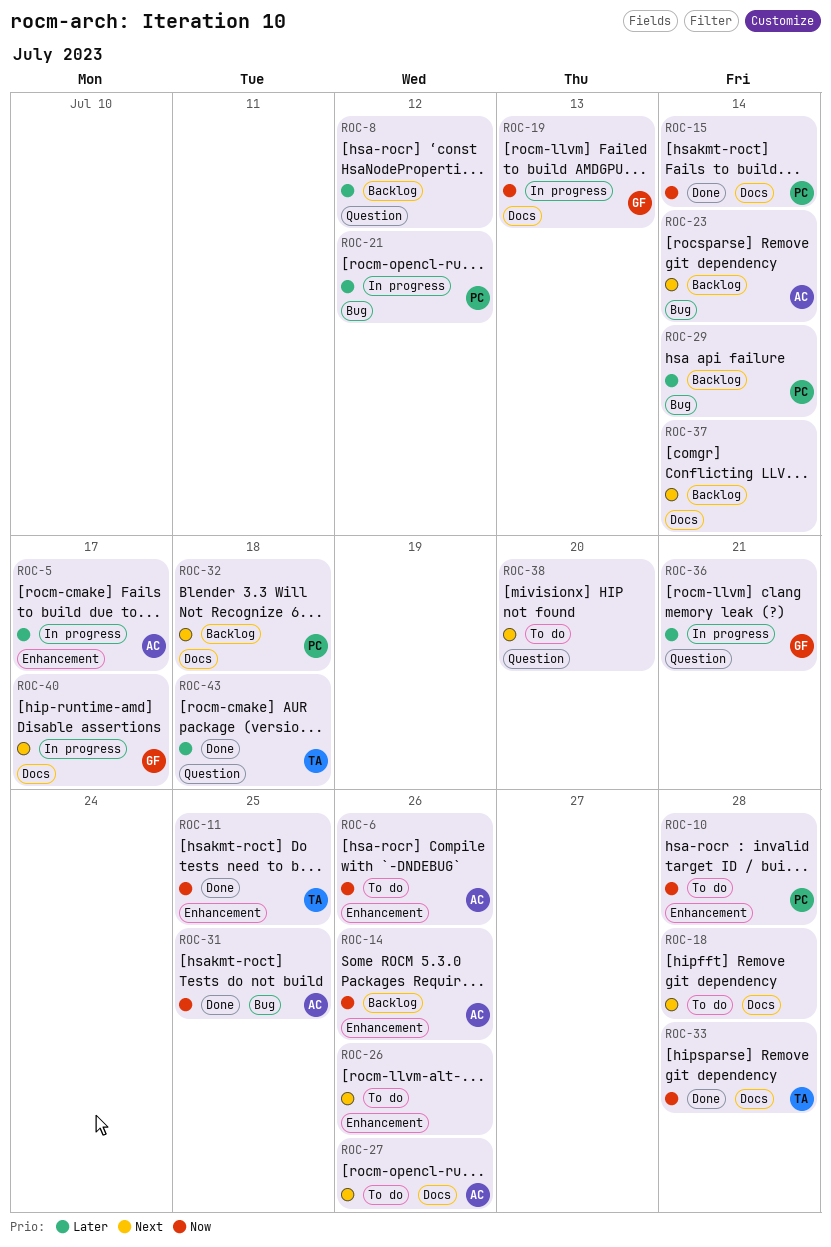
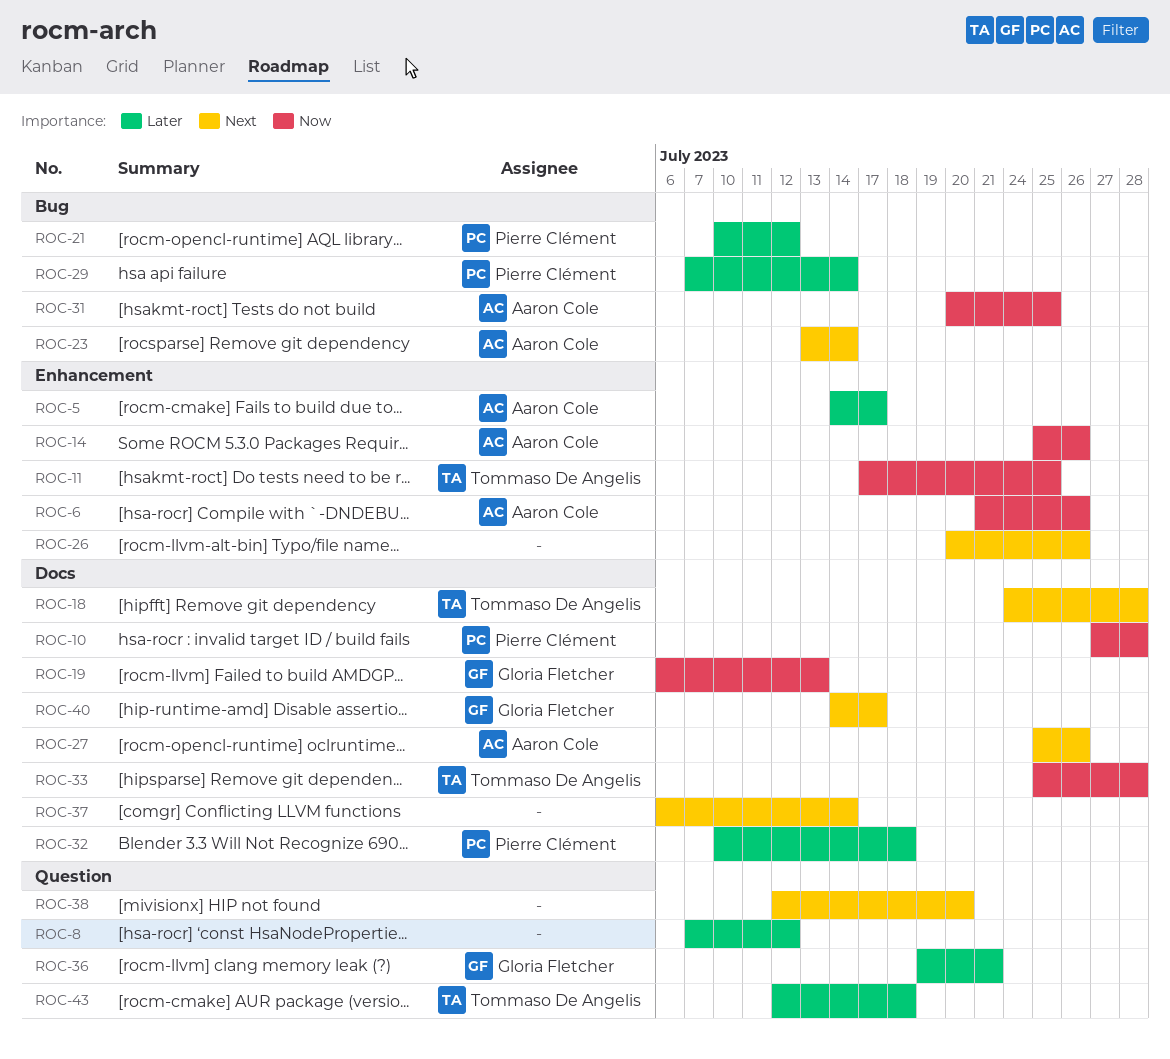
ROC-10, label: Enhancement -> Docs
ROC-15: present -> none
ROC-18, owner: none -> Tommaso De Angelis
ROC-32, priority: Next -> Later

